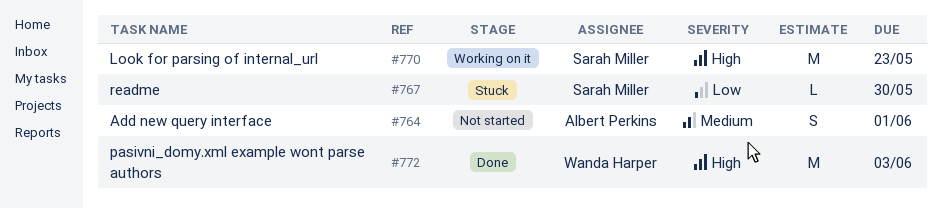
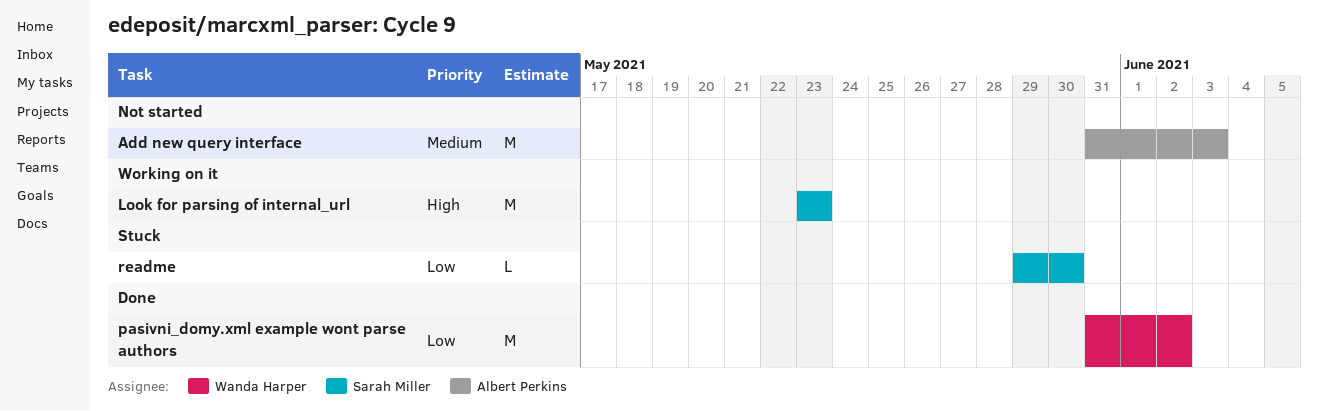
Add new query interface, estimate: S -> M
Add new query interface, due: Jun 1 -> Jun 3
pasivni_domy.xml example wont parse authors, priority: High -> Low
pasivni_domy.xml example wont parse authors, due: Jun 3 -> Jun 2

